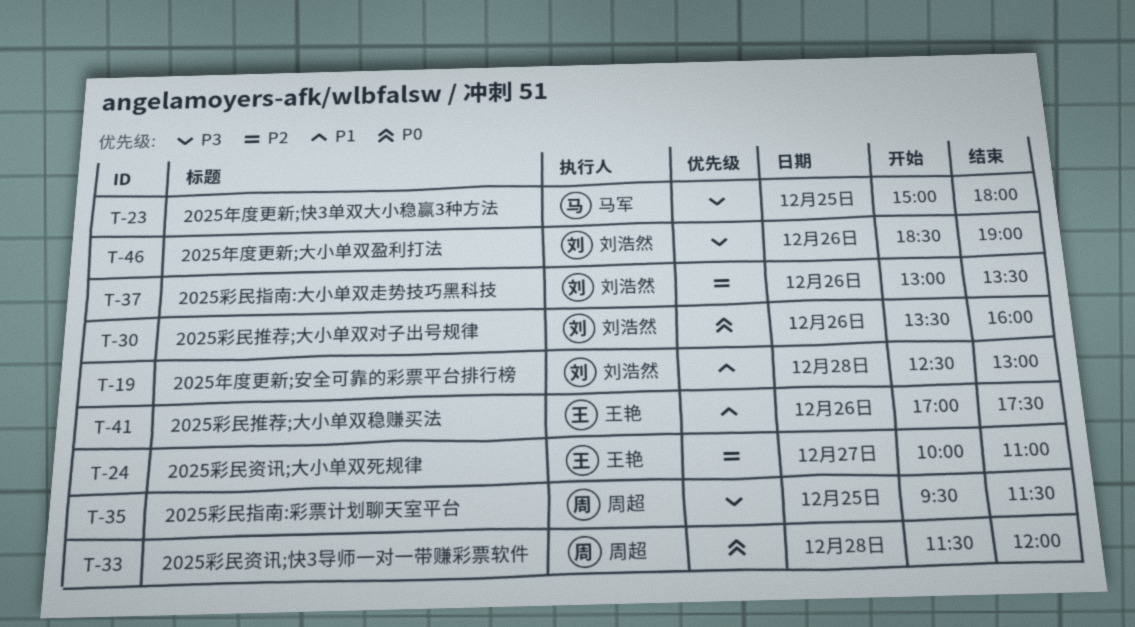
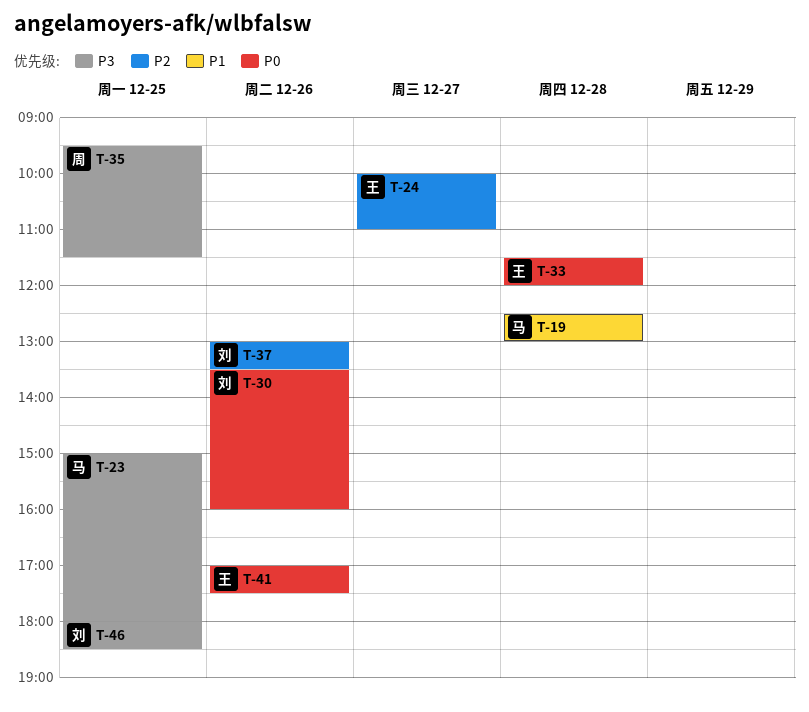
T-19, owner: 刘浩然 -> 马军
T-33, owner: 周超 -> 王艳
T-41, priority: P1 -> P0
T-46, day: Dec 26 -> Dec 25
T-46, begins: 18:30 -> 18:00
T-46, ends: 19:00 -> 18:30

